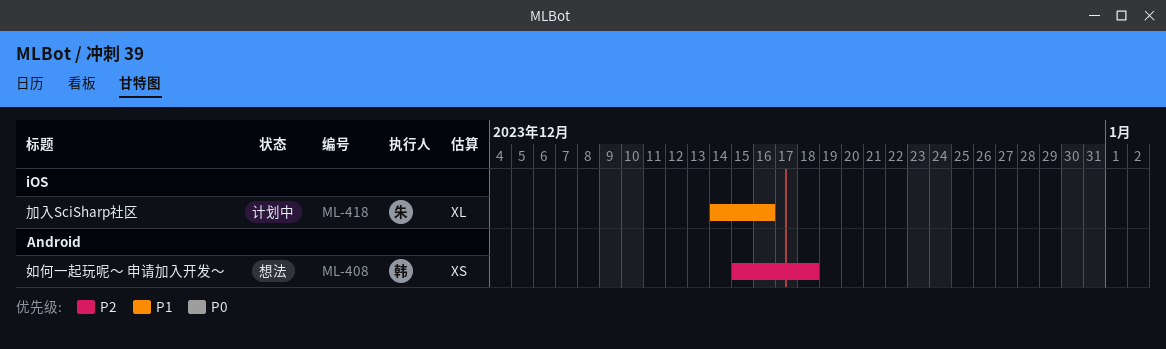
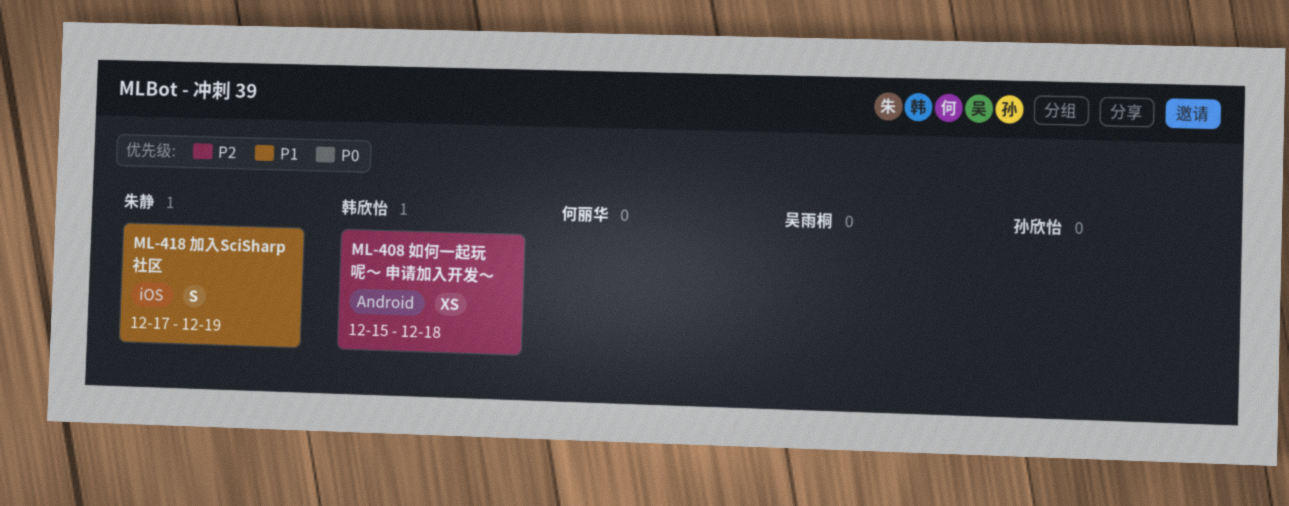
ML-418, estimate: XL -> S
ML-418, start: Dec 14 -> Dec 17
ML-418, due: Dec 16 -> Dec 19

